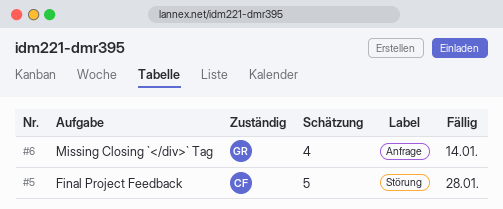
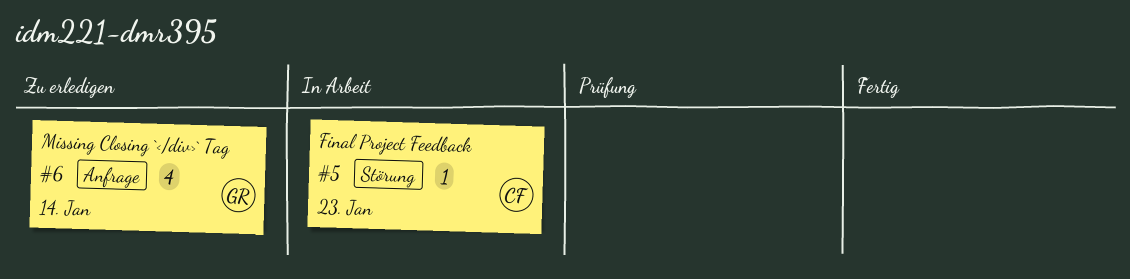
#5, estimate: 5 -> 1
#5, due: Jan 28 -> Jan 23

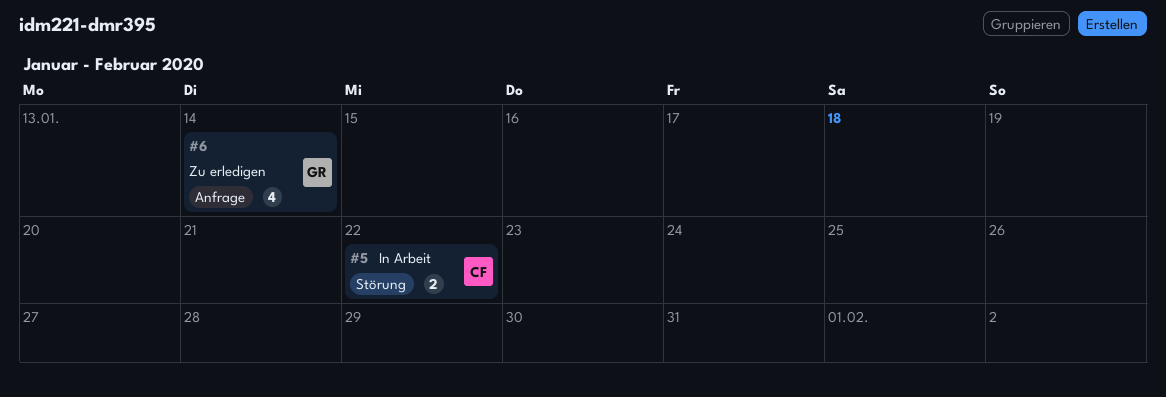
#5, estimate: 1 -> 2
#5, due: Jan 23 -> Jan 22

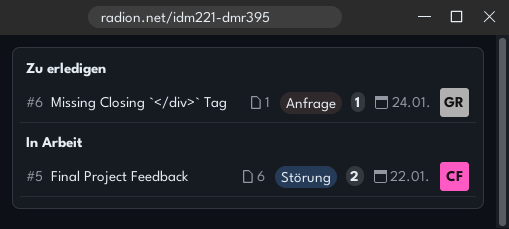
#6, estimate: 4 -> 1
#6, due: Jan 14 -> Jan 24

